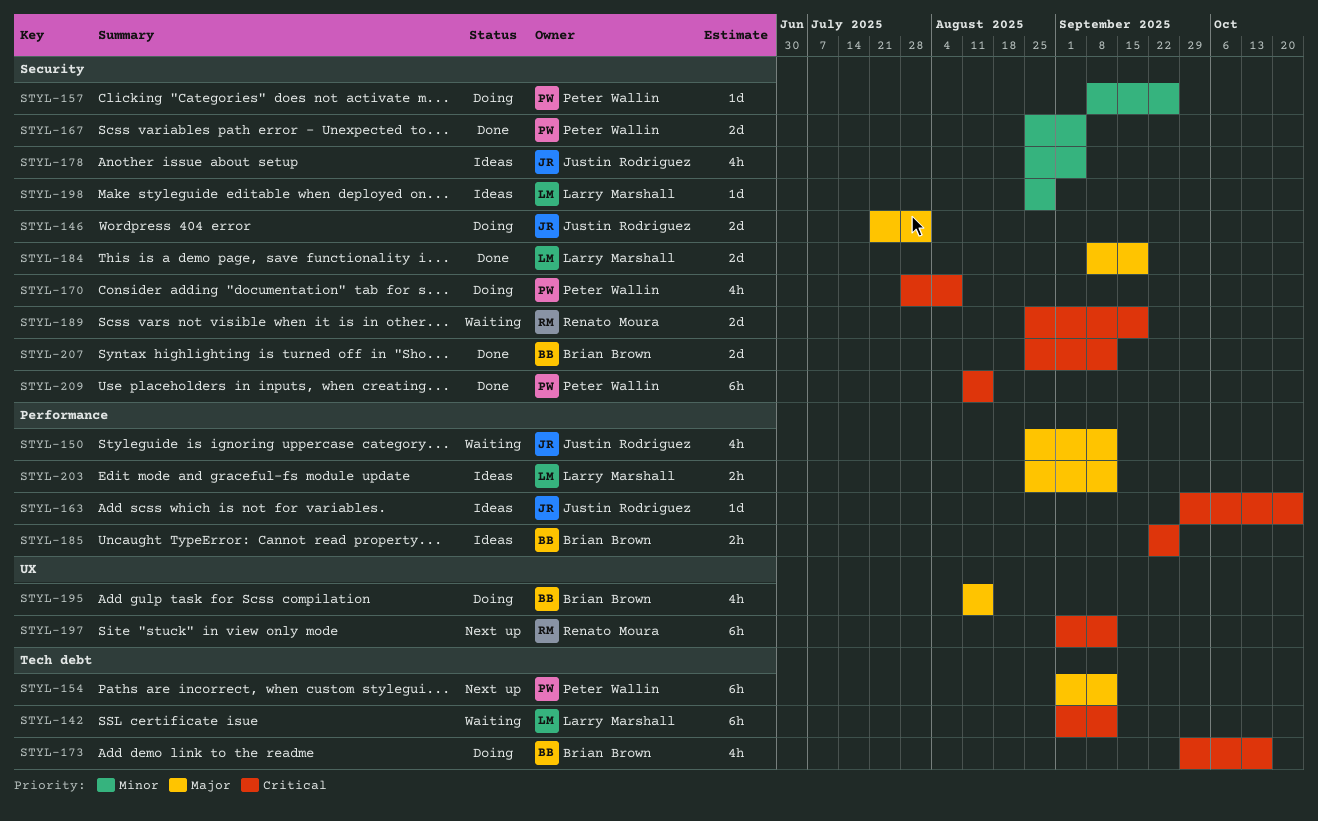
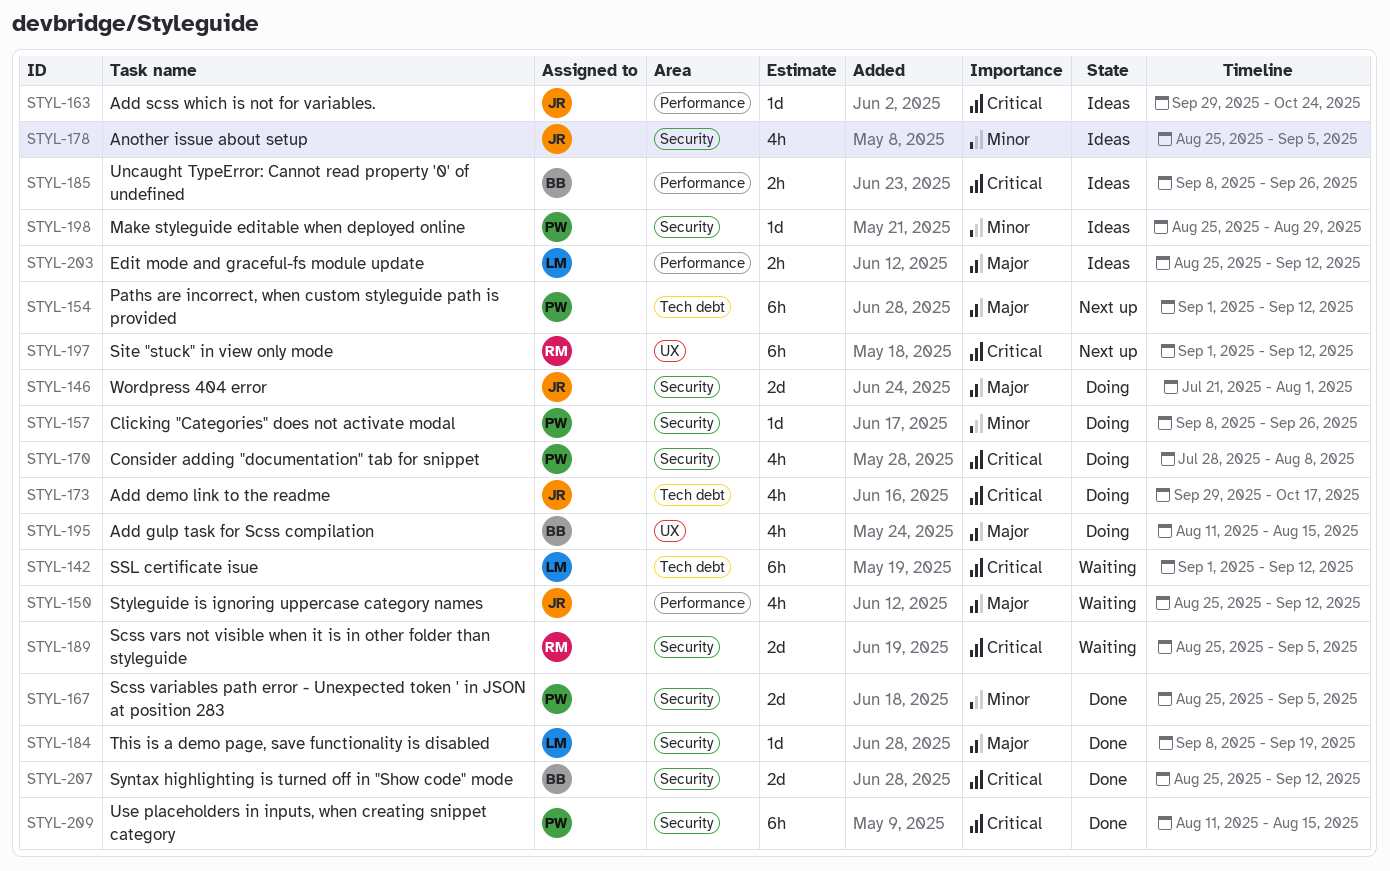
STYL-173, owner: Brian Brown -> Justin Rodriguez
STYL-184, estimate: 2d -> 1d
STYL-185, start: Sep 22 -> Sep 8
STYL-189, due: Sep 19 -> Sep 5
STYL-198, owner: Larry Marshall -> Peter Wallin

